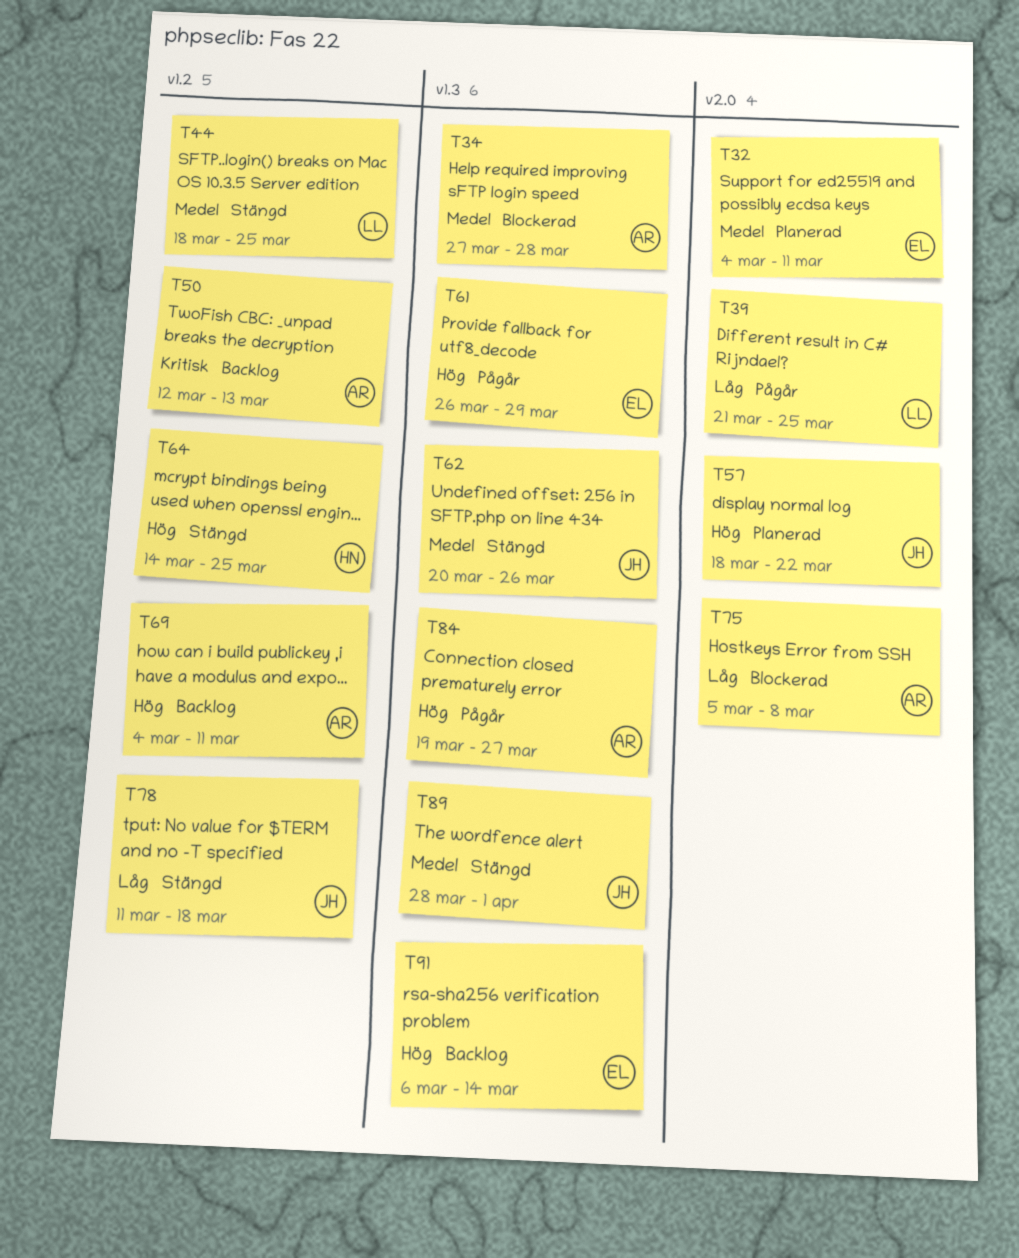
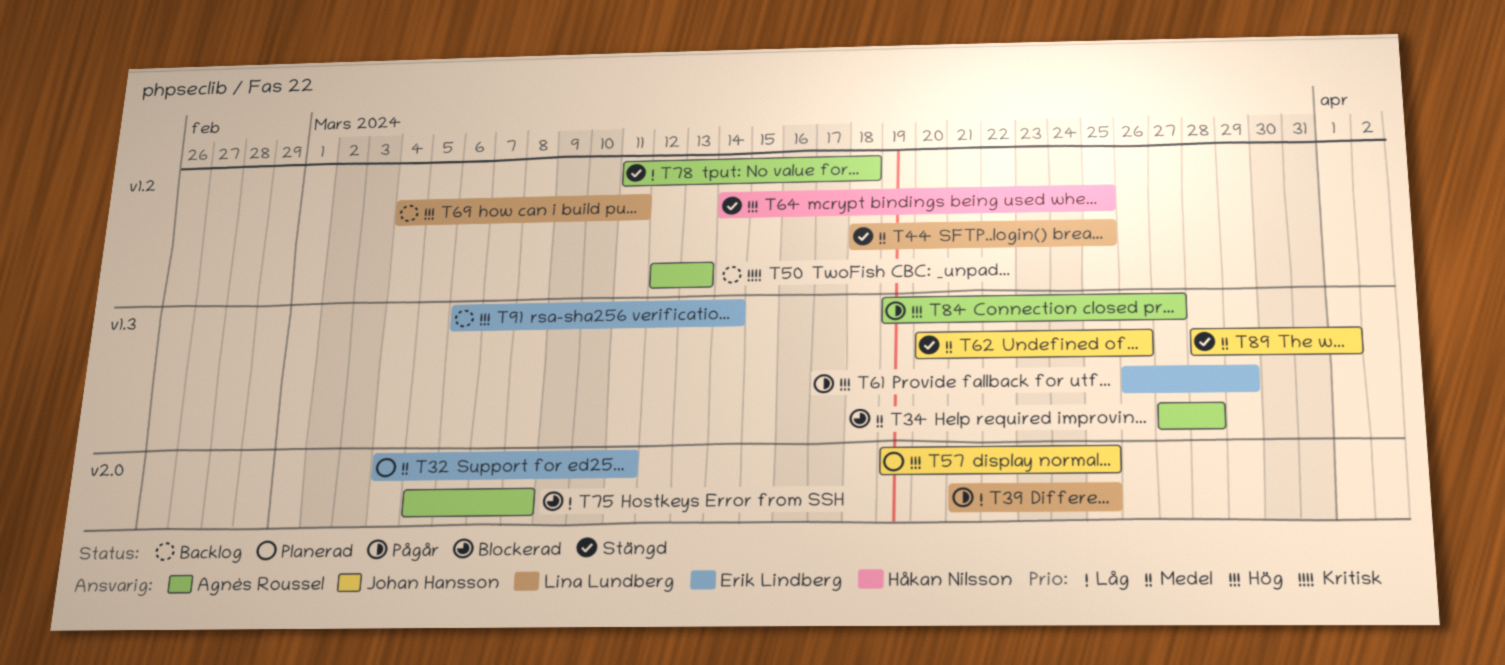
T57, start: Mar 18 -> Mar 19
T57, due: Mar 22 -> Mar 25
T69, owner: Agnès Roussel -> Lina Lundberg
T78, owner: Johan Hansson -> Agnès Roussel

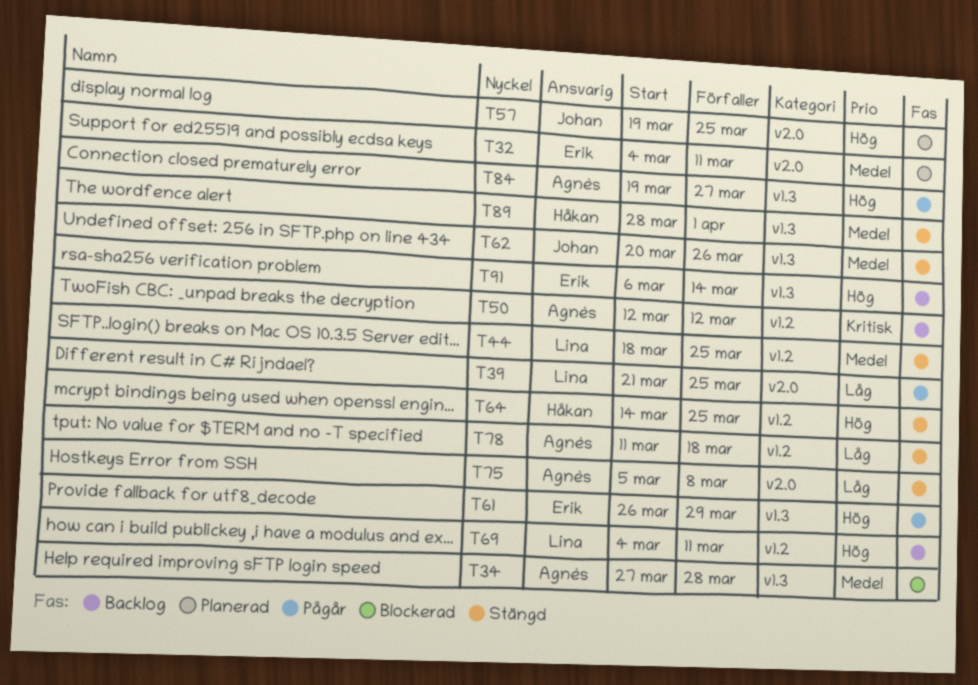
T50, due: Mar 13 -> Mar 12
T75, status: Blockerad -> Stängd
T89, owner: Johan Hansson -> Håkan Nilsson

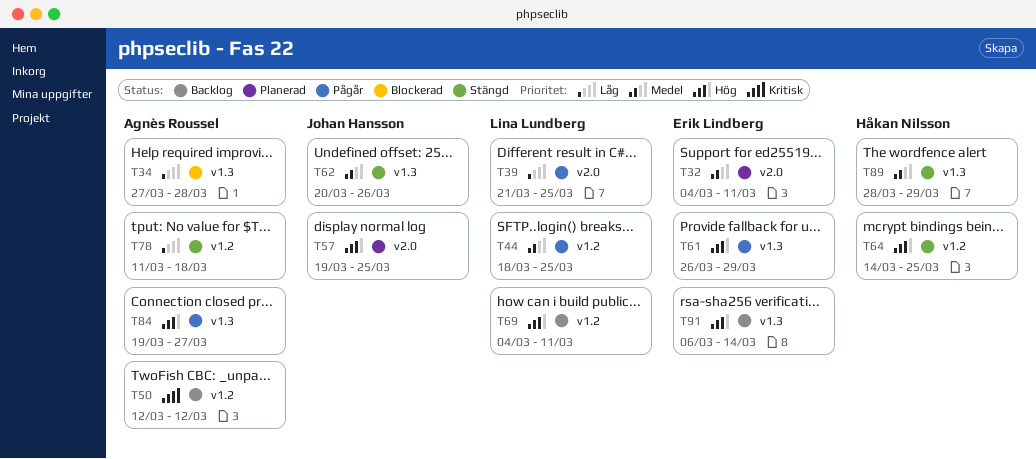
T34, priority: Medel -> Låg
T44, status: Stängd -> Pågår
T75: present -> none
T89, due: Apr 1 -> Mar 29

